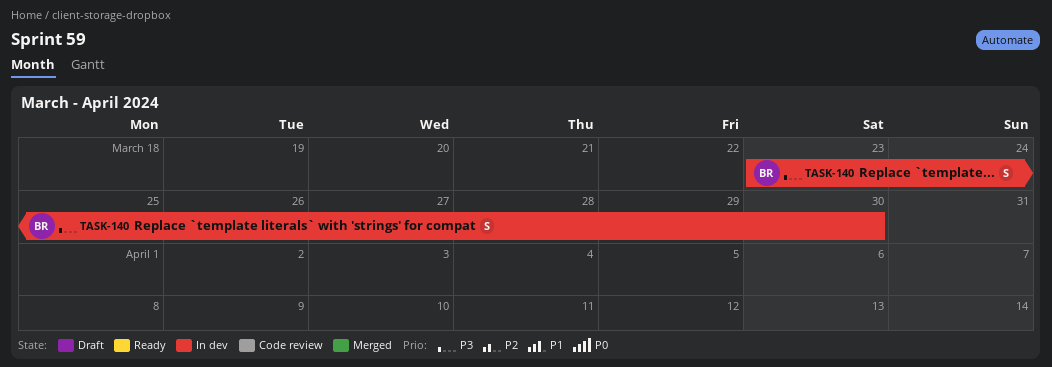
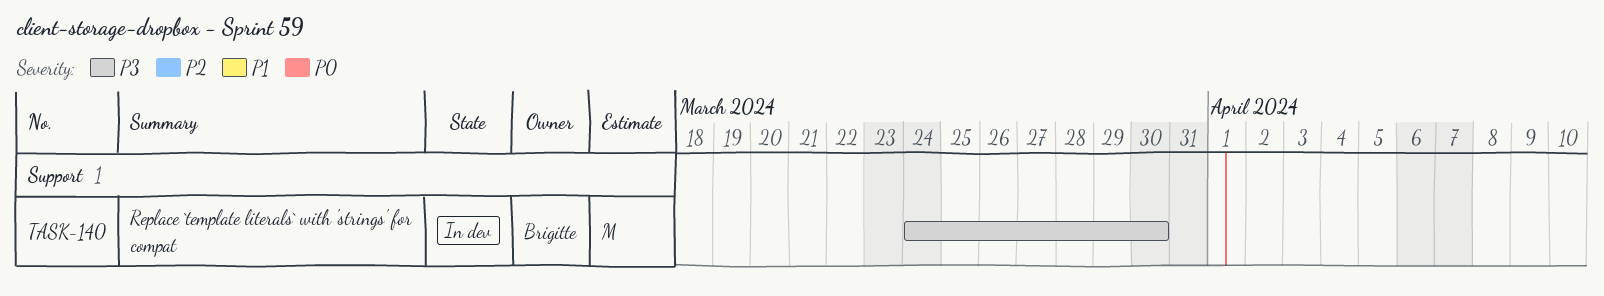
TASK-140, estimate: S -> M
TASK-140, start: Mar 23 -> Mar 24

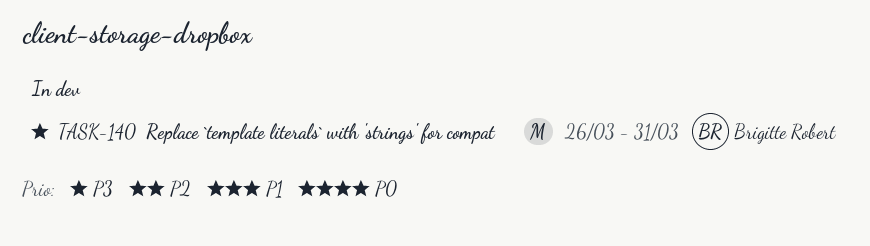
TASK-140, start: Mar 24 -> Mar 26
TASK-140, due: Mar 30 -> Mar 31

